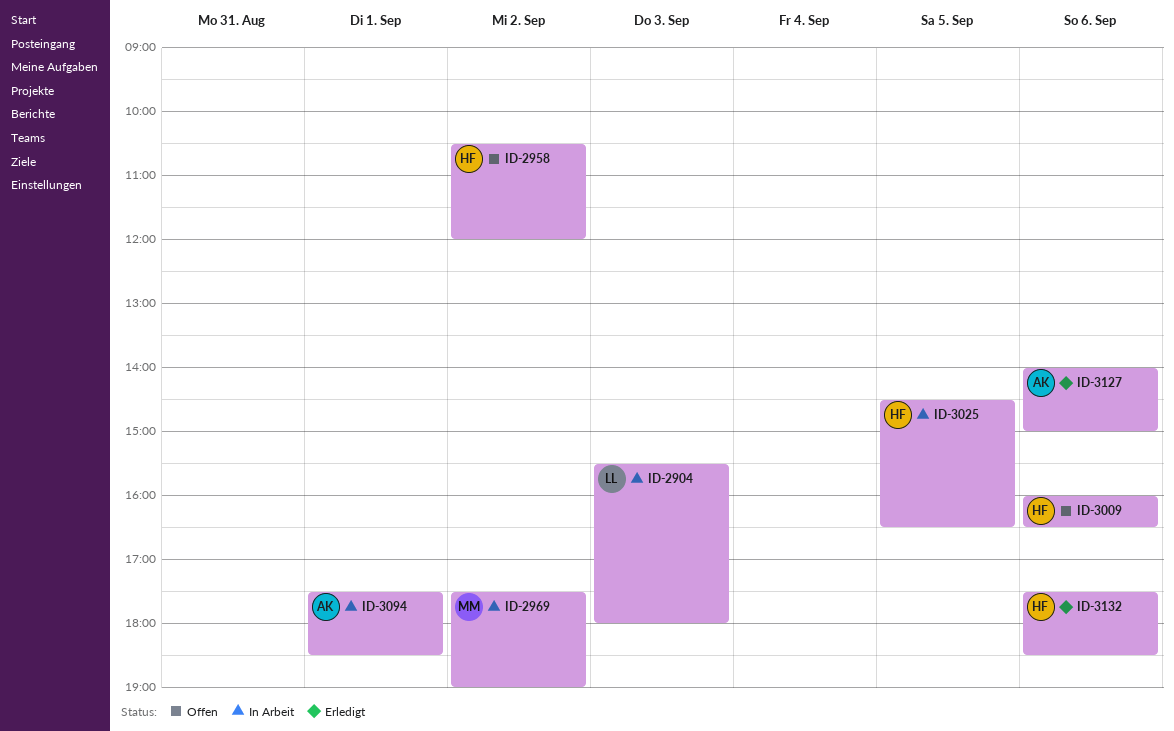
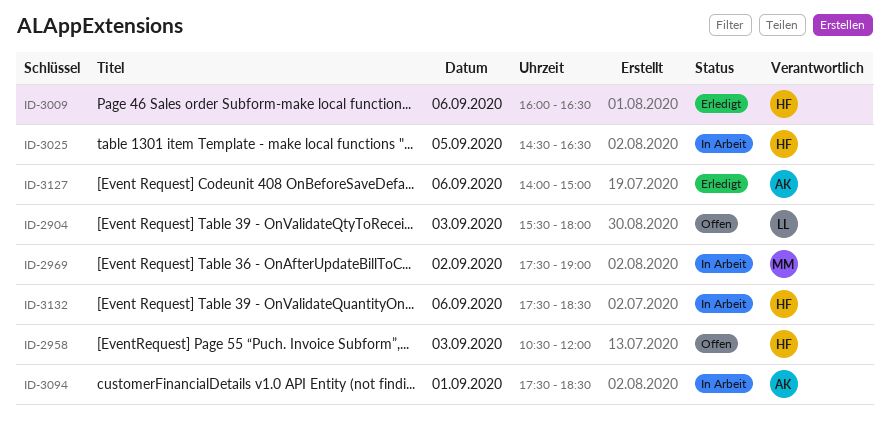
ID-2904, status: In Arbeit -> Offen
ID-2958, day: Sep 2 -> Sep 3
ID-3009, status: Offen -> Erledigt
ID-3132, status: Erledigt -> In Arbeit

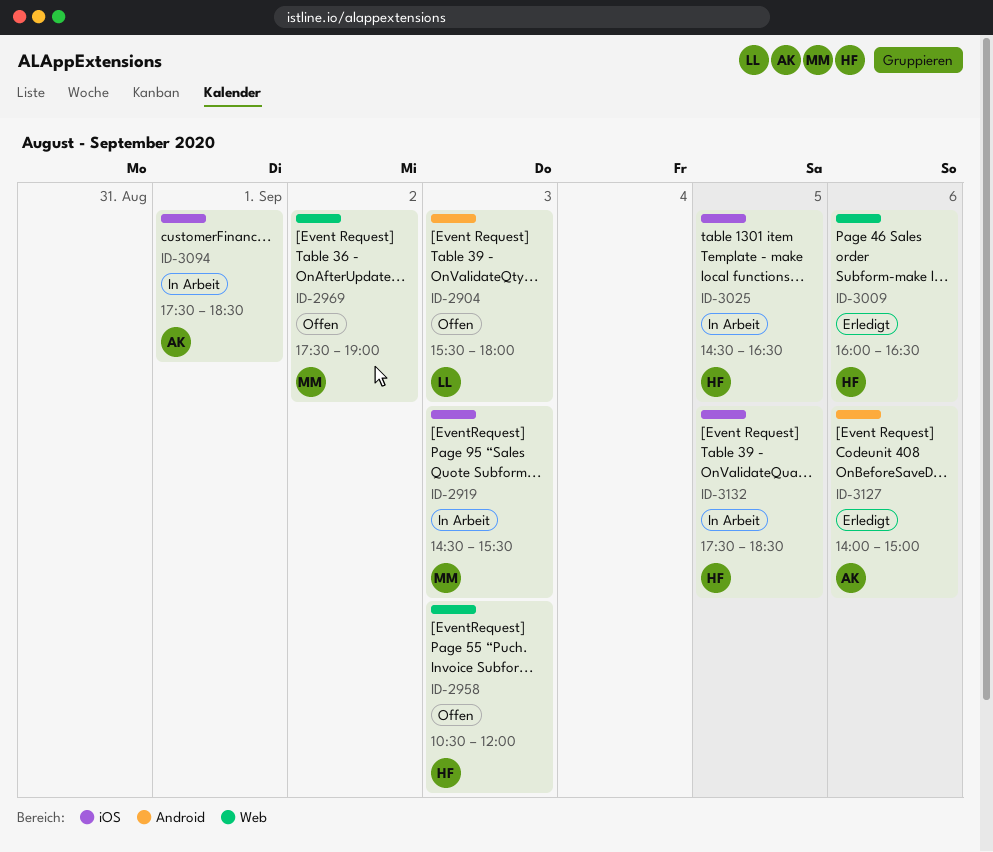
ID-2919: none -> present
ID-2969, status: In Arbeit -> Offen
ID-3132, day: Sep 6 -> Sep 5

